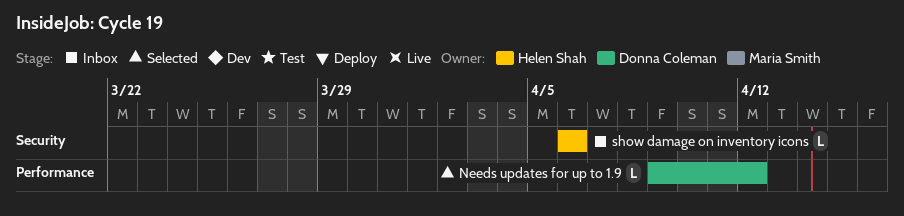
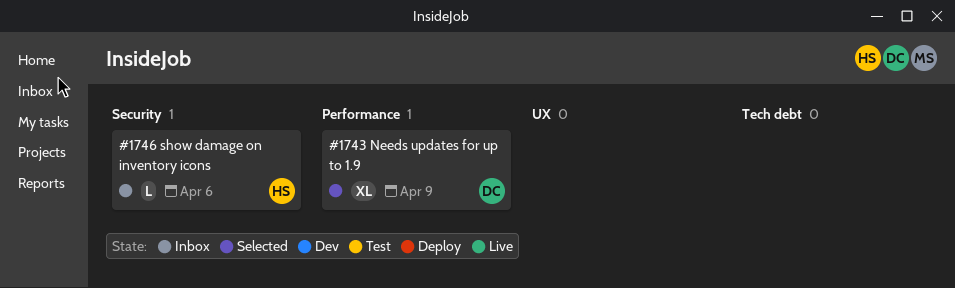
Needs updates for up to 1.9, estimate: L -> XL
Needs updates for up to 1.9, due: Apr 12 -> Apr 9

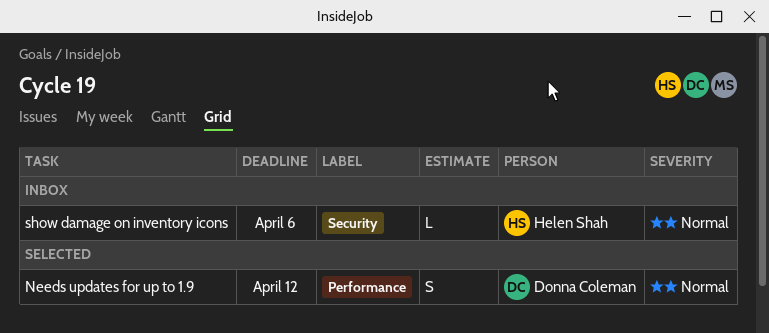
Needs updates for up to 1.9, estimate: XL -> S
Needs updates for up to 1.9, due: Apr 9 -> Apr 12

